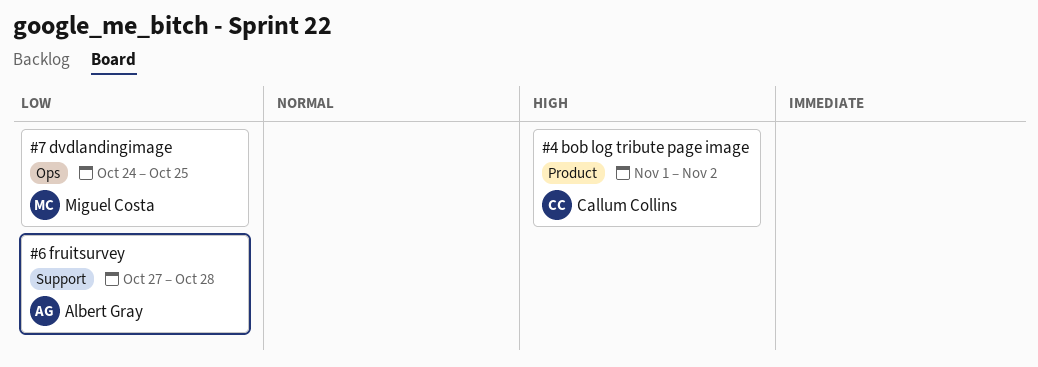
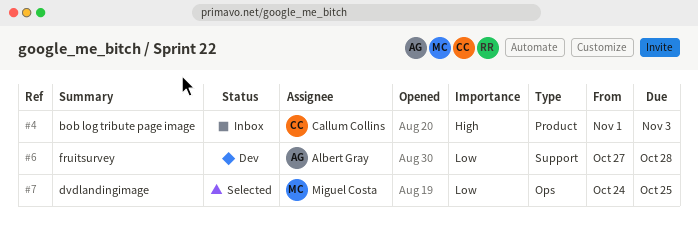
#4, due: Nov 2 -> Nov 3

